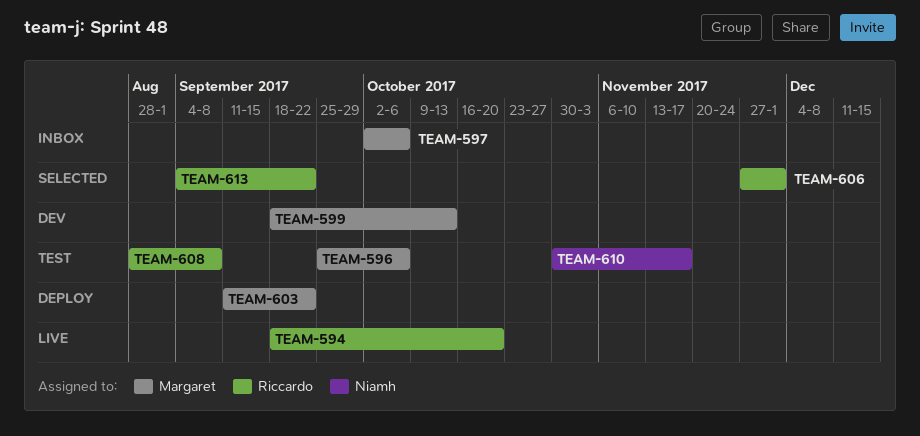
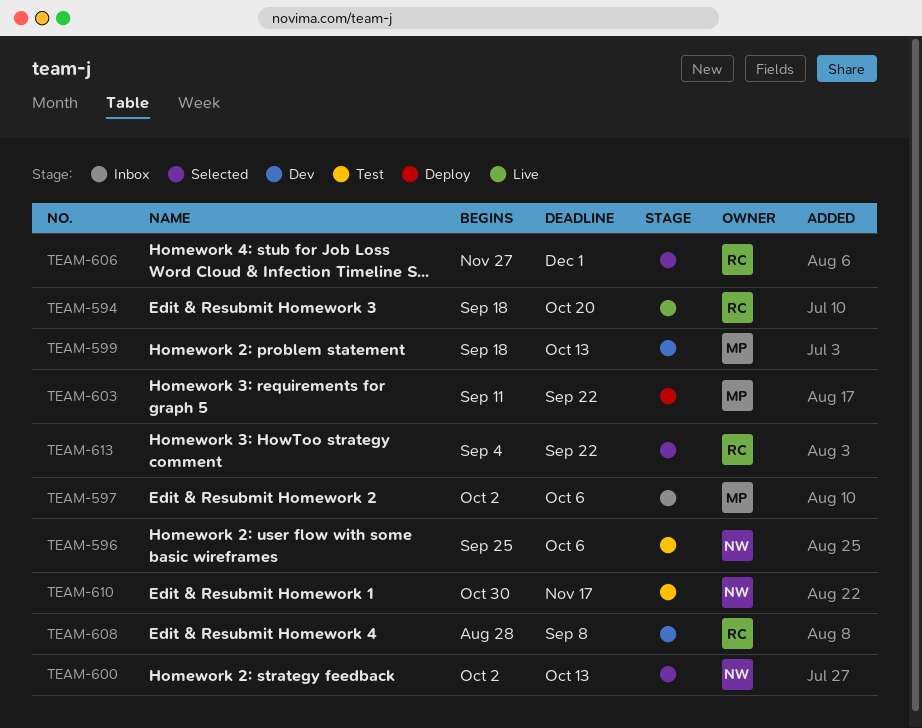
TEAM-596, owner: Margaret -> Niamh
TEAM-600: none -> present
TEAM-608, status: Test -> Dev

